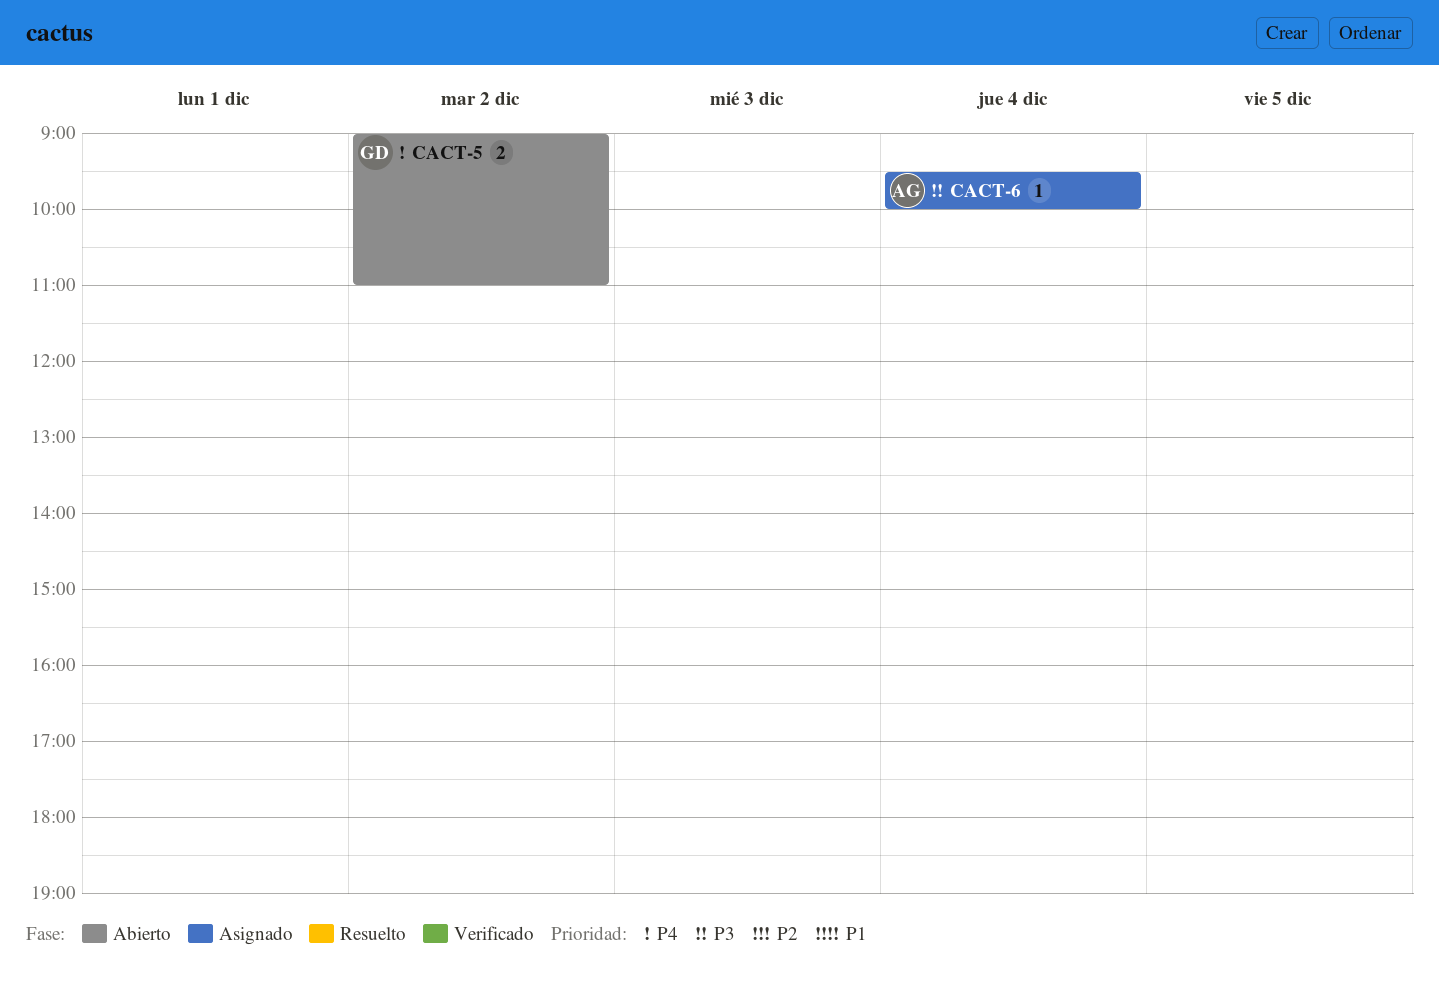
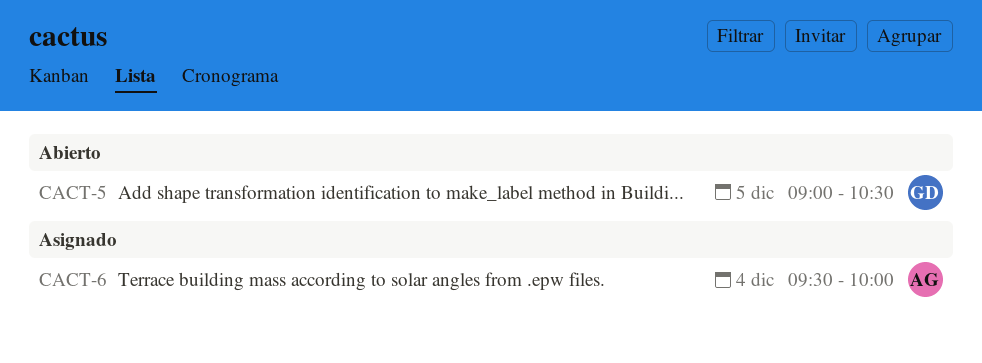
CACT-5, day: Dec 2 -> Dec 5
CACT-5, ends: 11:00 -> 10:30

